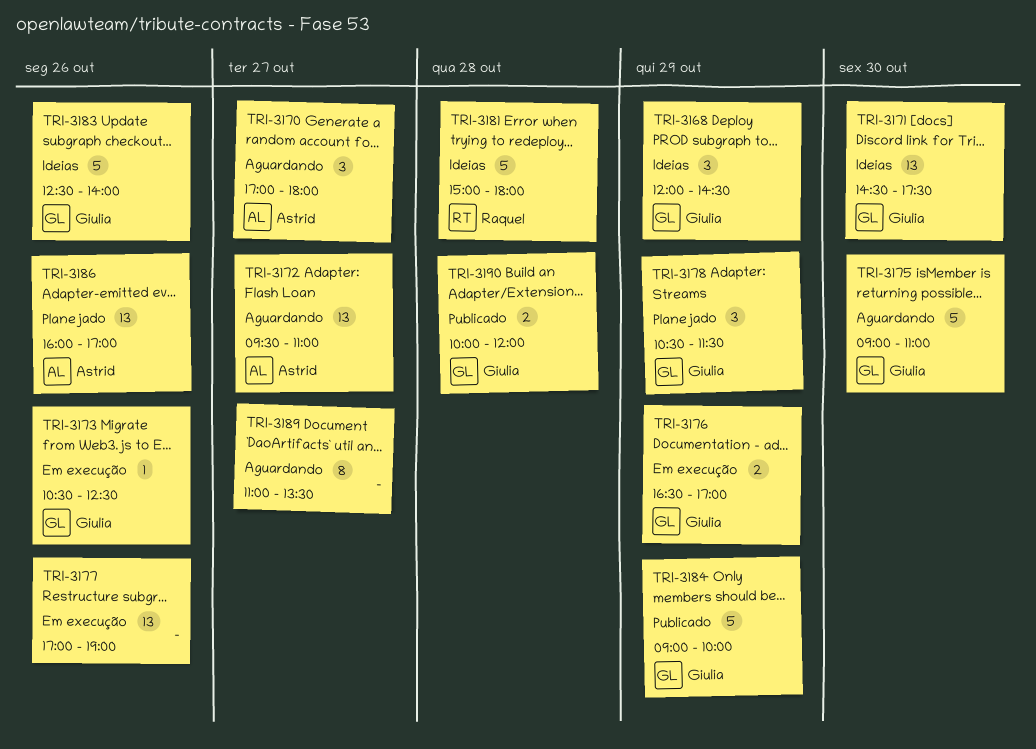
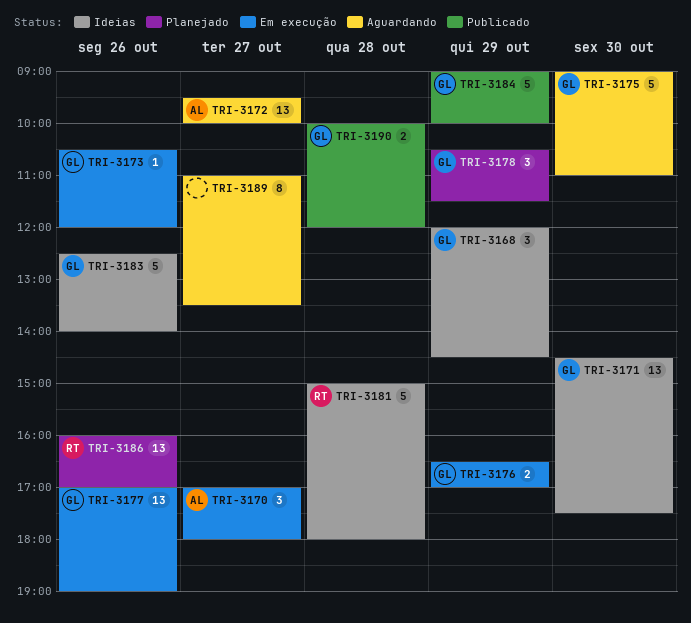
TRI-3170, status: Aguardando -> Em execução
TRI-3172, ends: 11:00 -> 10:00
TRI-3173, ends: 12:30 -> 12:00
TRI-3177, owner: none -> Giulia
TRI-3186, owner: Astrid -> Raquel

